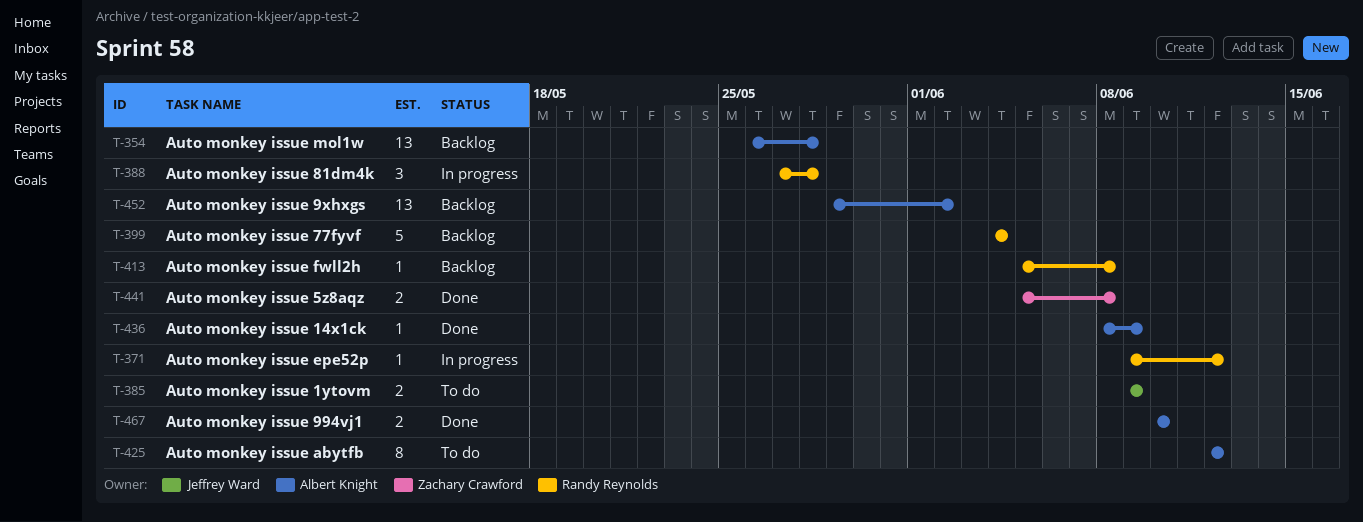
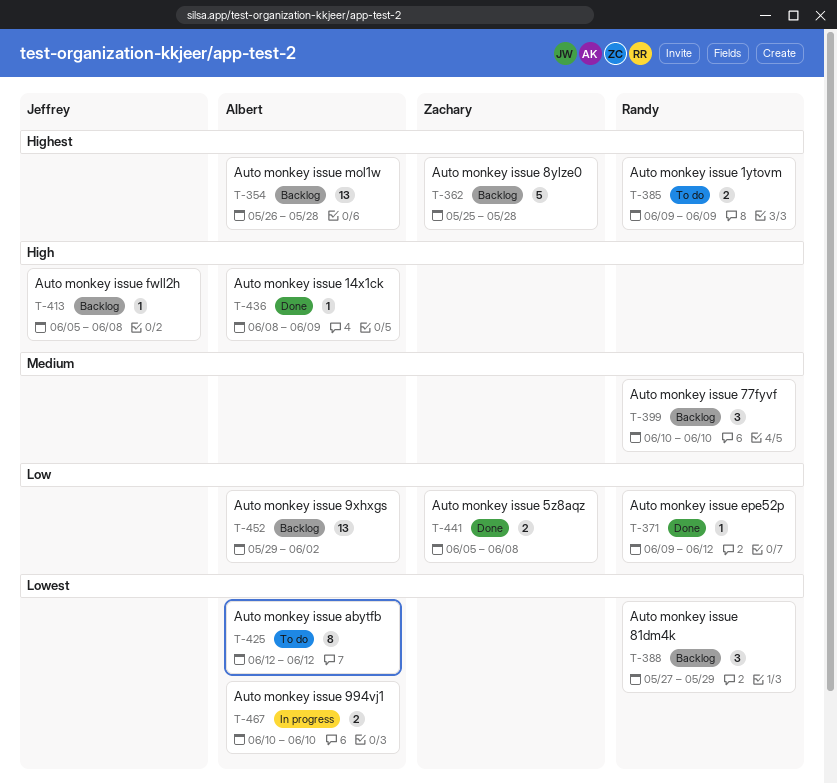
T-362: none -> present
T-371, status: In progress -> Done
T-385, owner: Jeffrey Ward -> Randy Reynolds
T-388, status: In progress -> Backlog
T-388, due: May 28 -> May 29
T-399, estimate: 5 -> 3
T-399, start: Jun 4 -> Jun 10
T-399, due: Jun 4 -> Jun 10
T-413, owner: Randy Reynolds -> Jeffrey Ward
T-467, status: Done -> In progress

